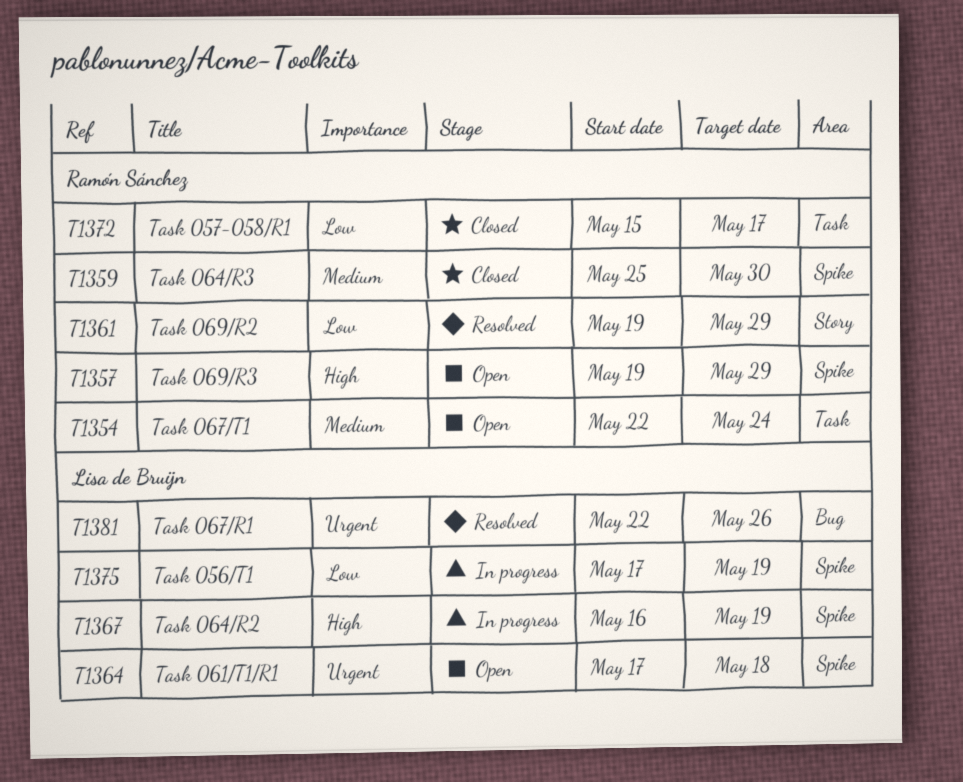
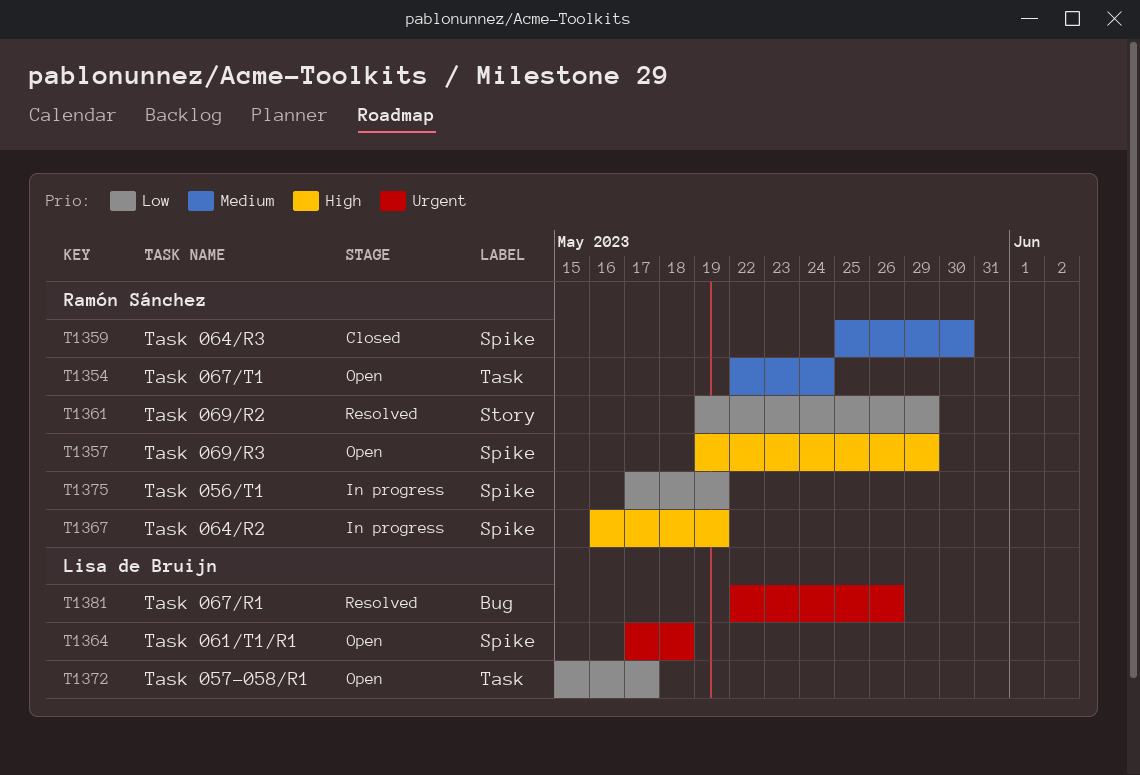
T1367, owner: Lisa de Bruijn -> Ramón Sánchez
T1372, status: Closed -> Open
T1372, owner: Ramón Sánchez -> Lisa de Bruijn
T1375, owner: Lisa de Bruijn -> Ramón Sánchez

